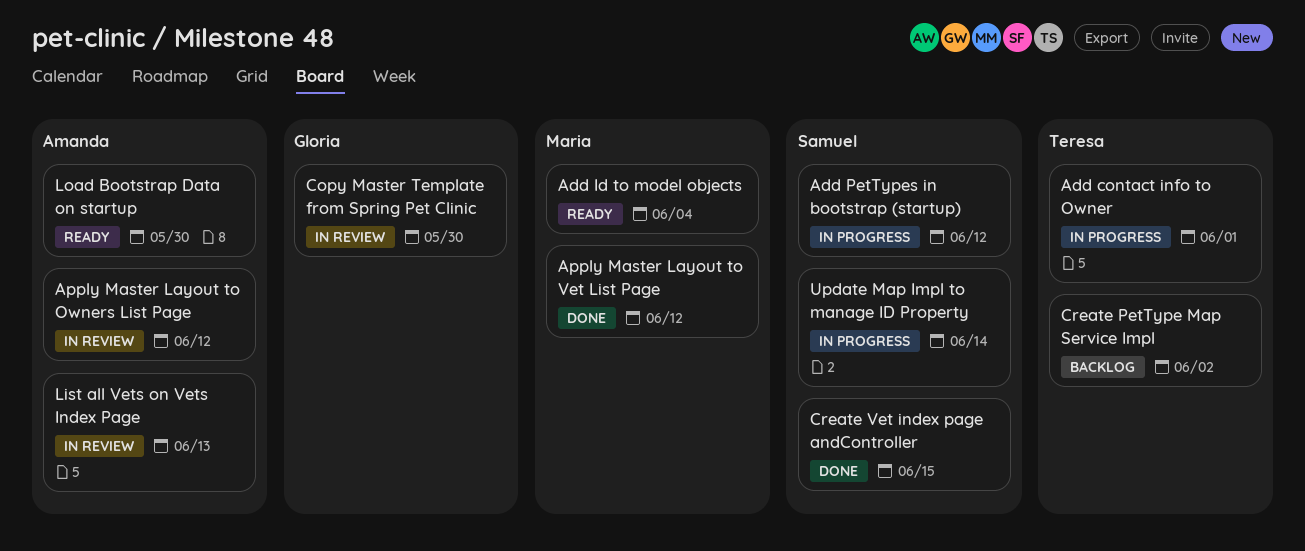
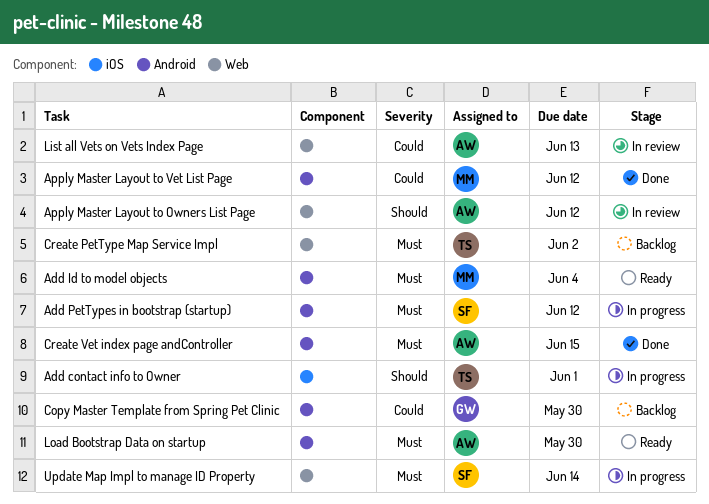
Copy Master Template from Spring Pet Clinic, status: In review -> Backlog
Create Vet index page andController, owner: Samuel -> Amanda

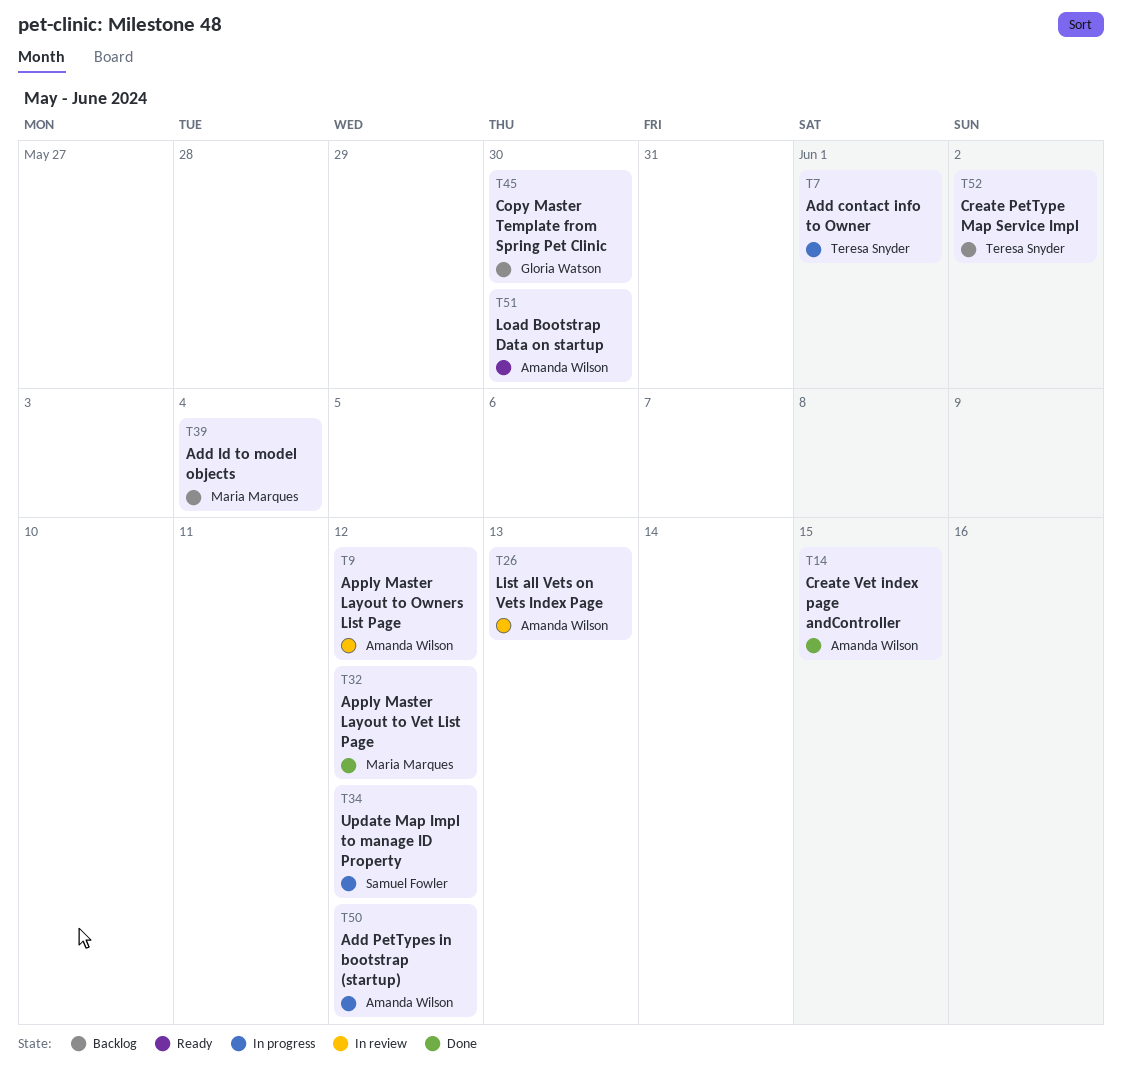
Add Id to model objects, status: Ready -> Backlog
Add PetTypes in bootstrap (startup), owner: Samuel Fowler -> Amanda Wilson
Update Map Impl to manage ID Property, due: Jun 14 -> Jun 12

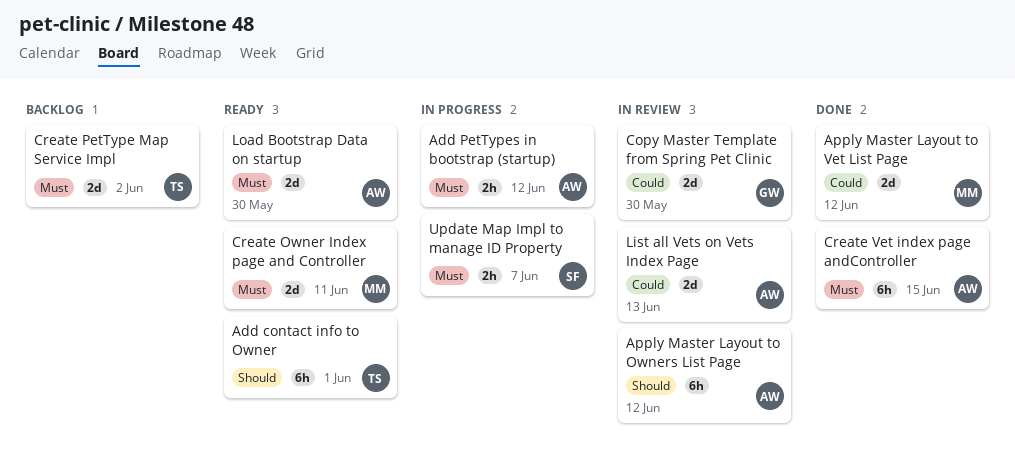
Add contact info to Owner, status: In progress -> Ready
Add Id to model objects: present -> none
Copy Master Template from Spring Pet Clinic, status: Backlog -> In review
Create Owner Index page and Controller: none -> present
Update Map Impl to manage ID Property, due: Jun 12 -> Jun 7

